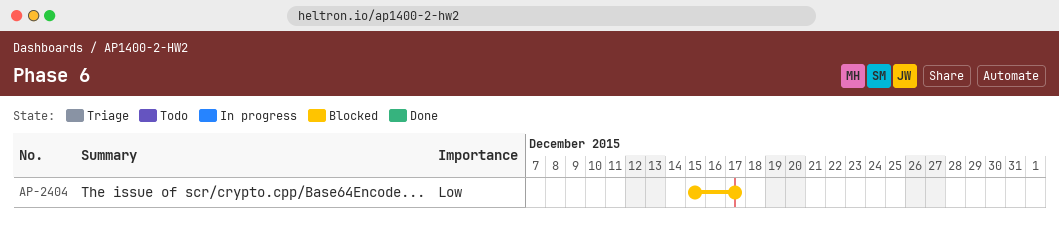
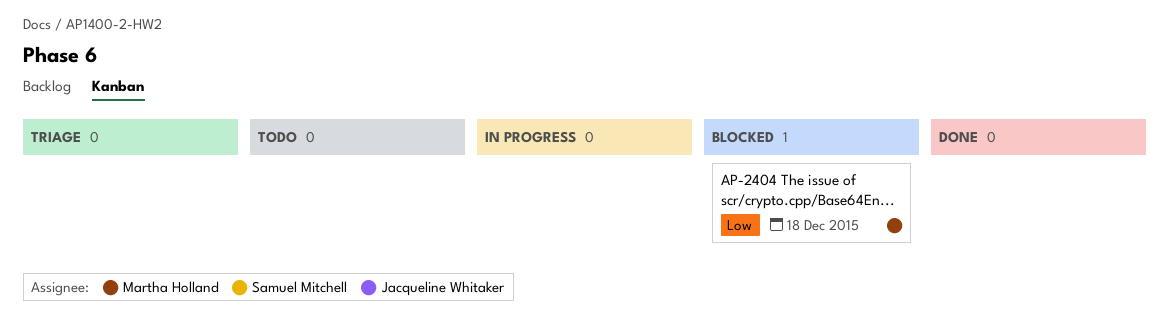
AP-2404, due: Dec 17 -> Dec 18

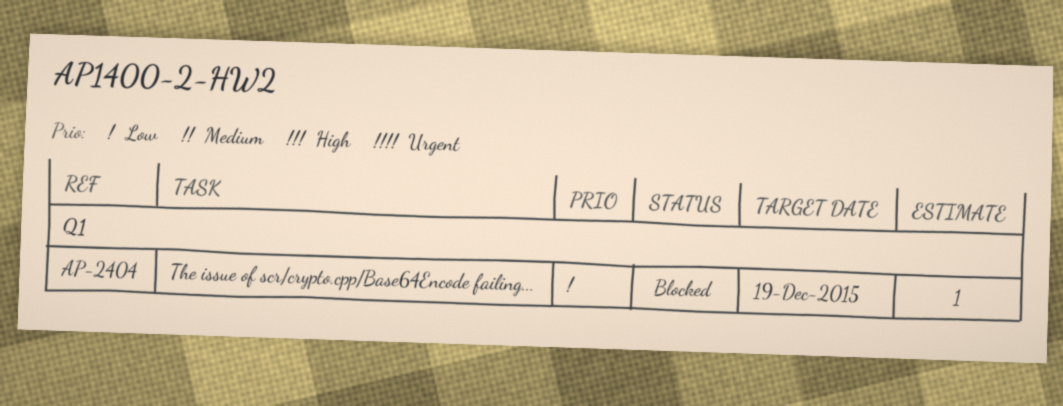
AP-2404, due: Dec 18 -> Dec 19

